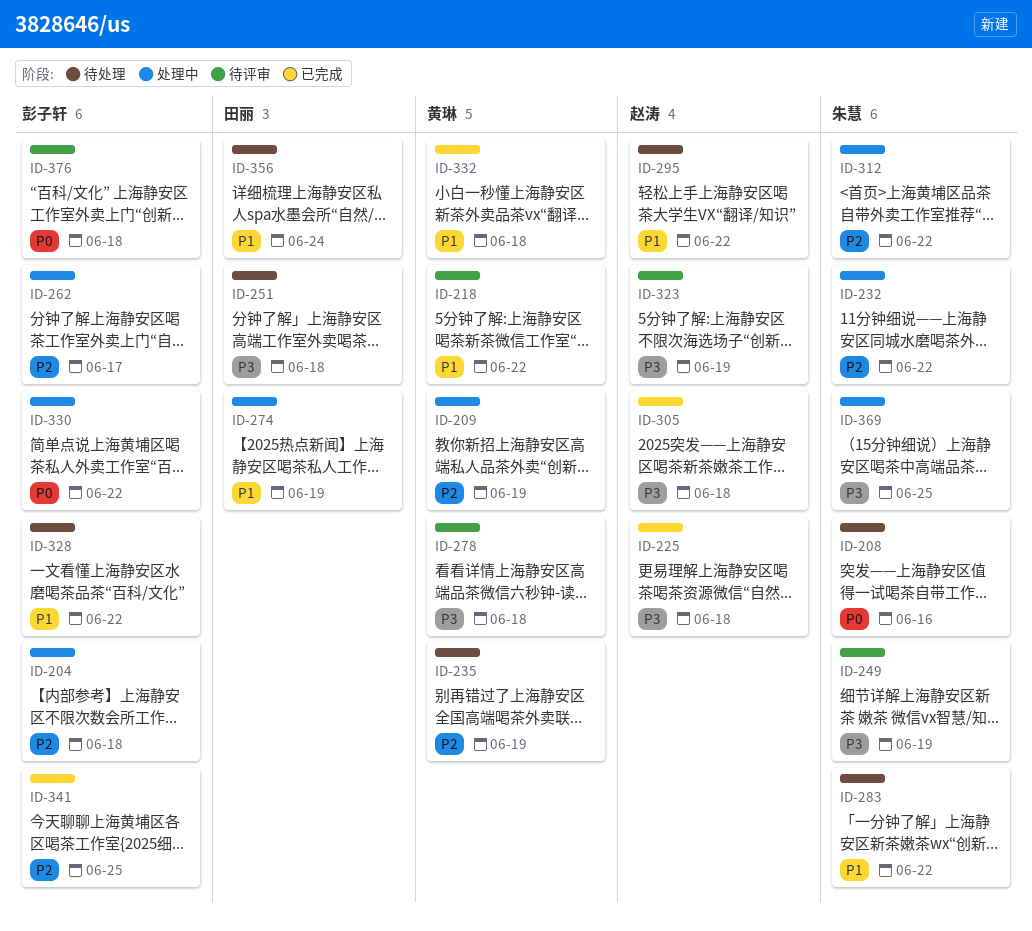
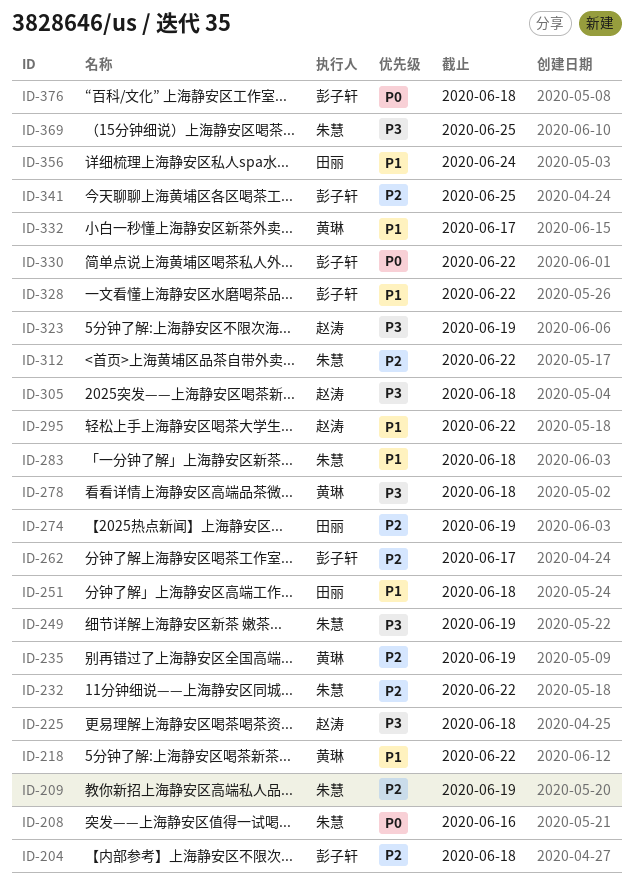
ID-209, owner: 黄琳 -> 朱慧
ID-251, priority: P3 -> P1
ID-274, priority: P1 -> P2
ID-283, due: Jun 22 -> Jun 18
ID-332, due: Jun 18 -> Jun 17

